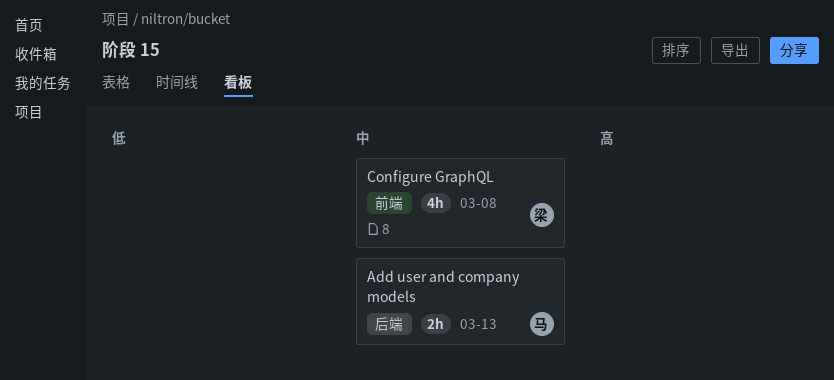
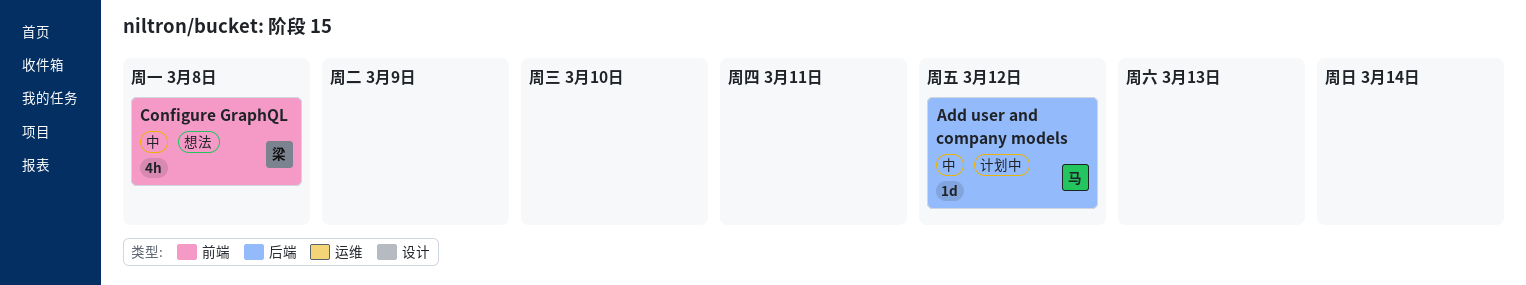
Add user and company models, estimate: 2h -> 1d
Add user and company models, due: Mar 13 -> Mar 12

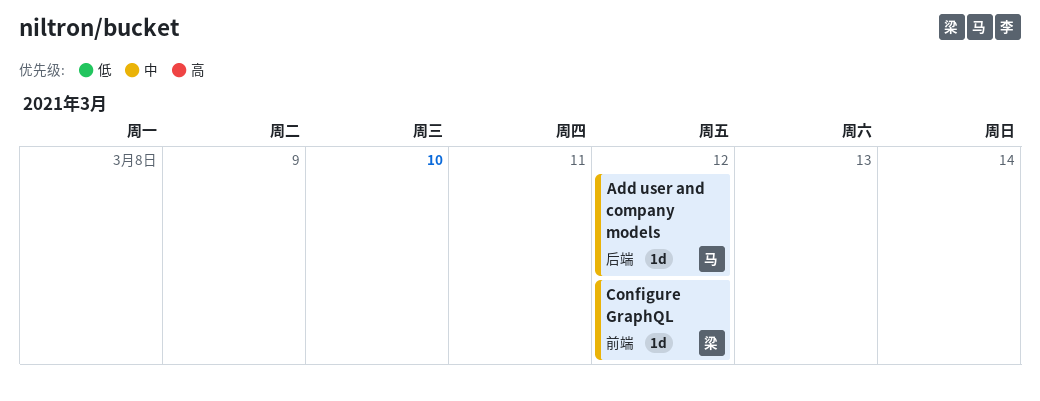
Configure GraphQL, estimate: 4h -> 1d
Configure GraphQL, due: Mar 8 -> Mar 12

